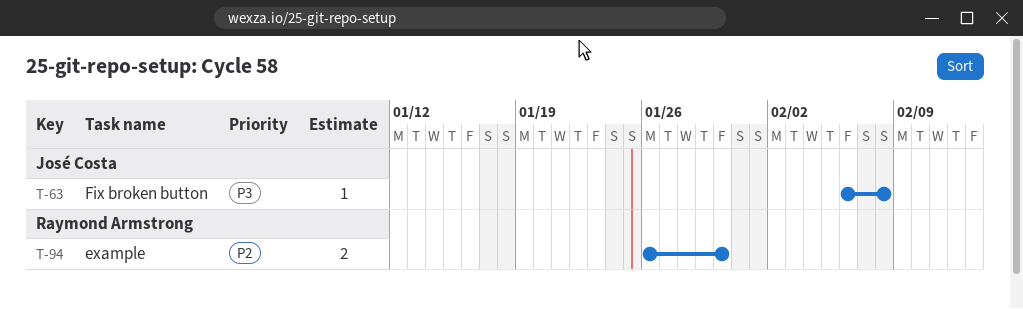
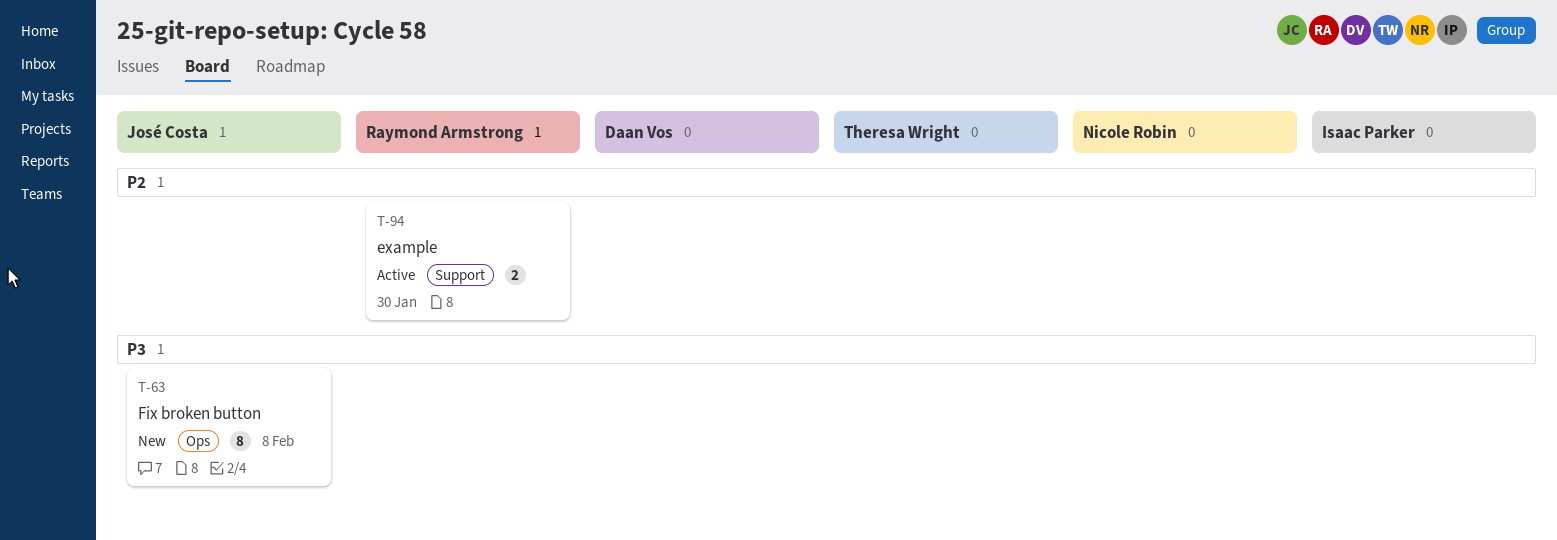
T-63, estimate: 1 -> 8

